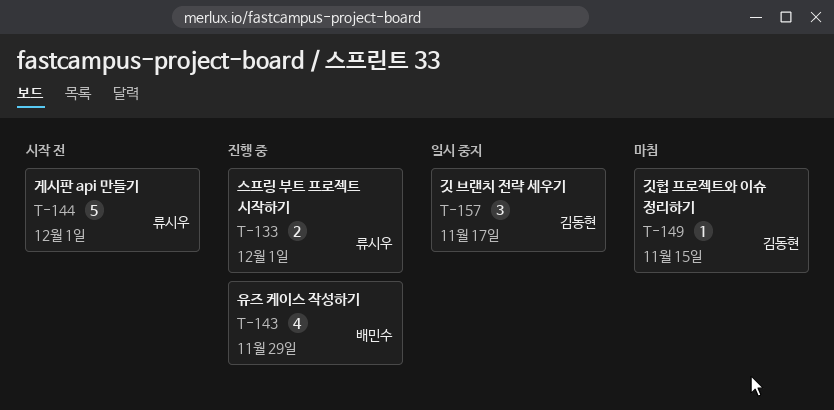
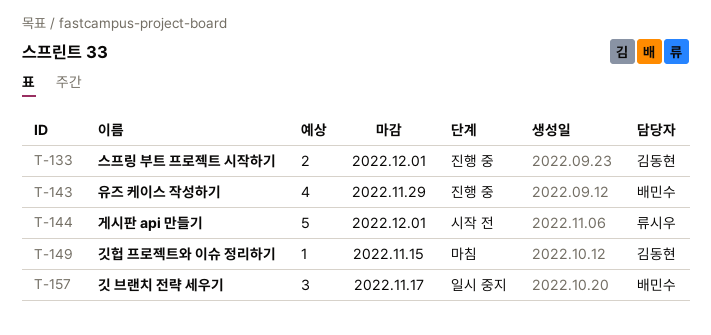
T-133, owner: 류시우 -> 김동현
T-157, owner: 김동현 -> 배민수

